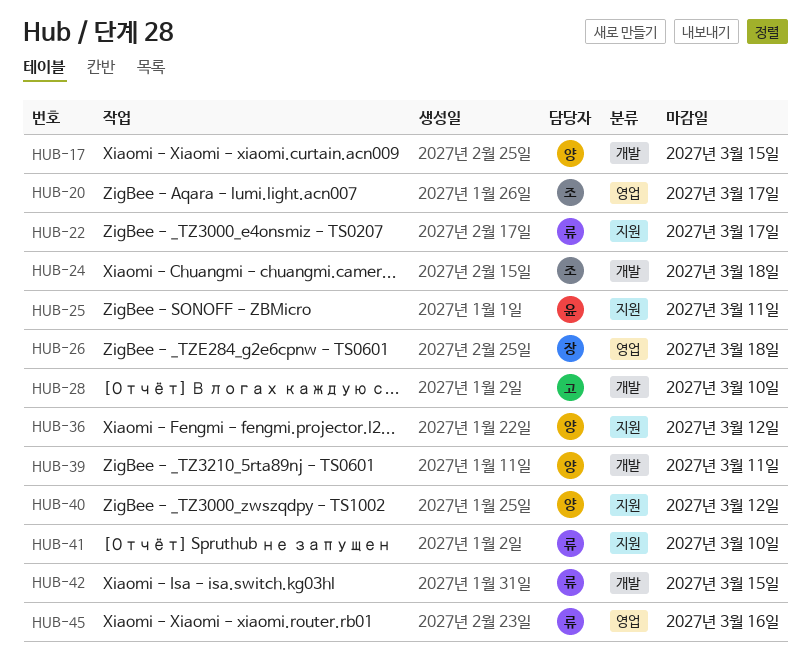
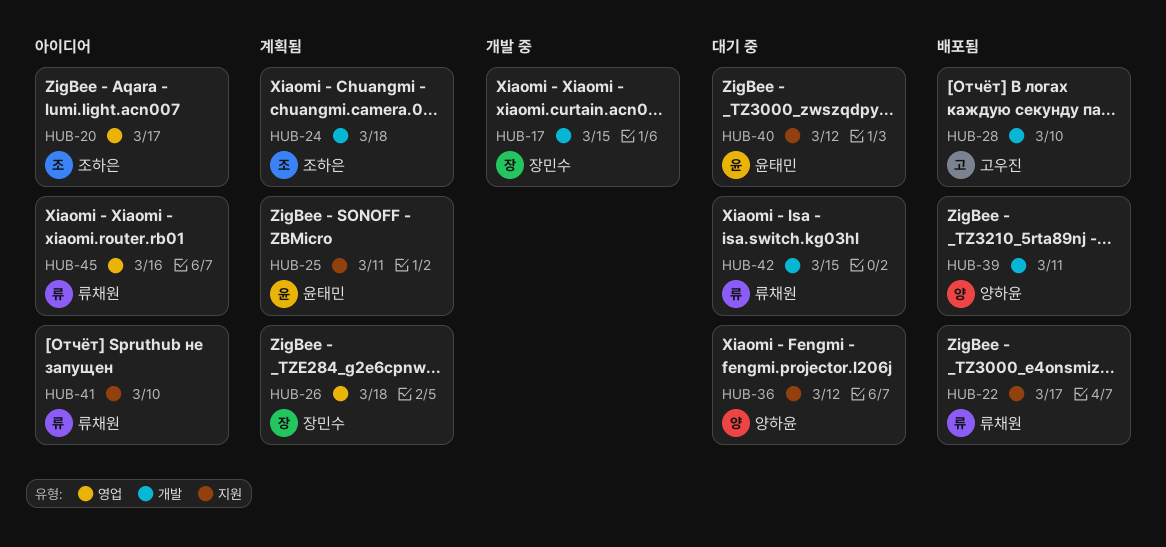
HUB-17, owner: 양하윤 -> 장민수
HUB-40, owner: 양하윤 -> 윤태민

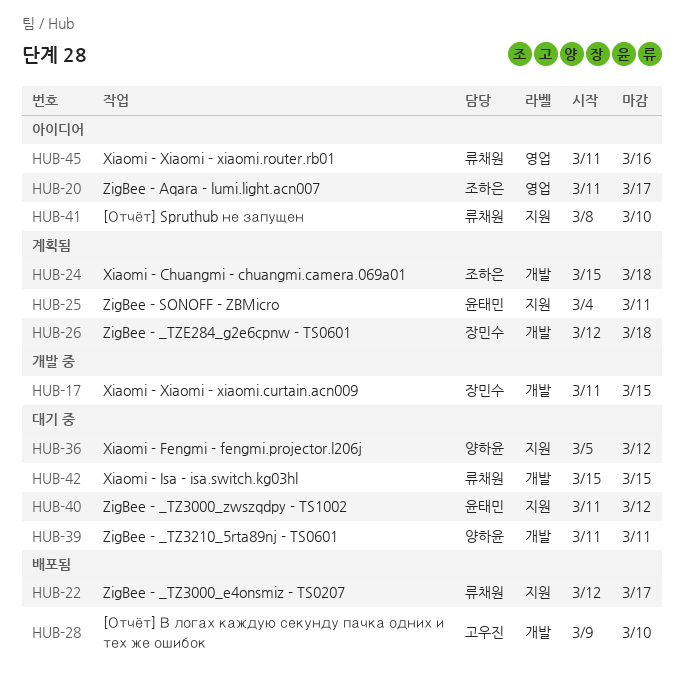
HUB-26, label: 영업 -> 개발
HUB-39, status: 배포됨 -> 대기 중

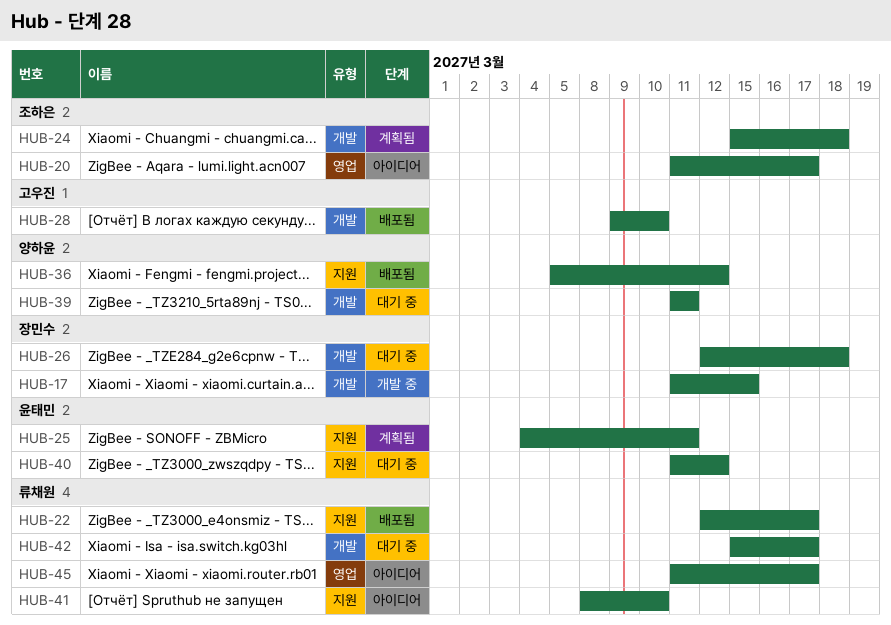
HUB-26, status: 계획됨 -> 대기 중
HUB-36, status: 대기 중 -> 배포됨
HUB-42, due: Mar 15 -> Mar 17
HUB-45, due: Mar 16 -> Mar 17

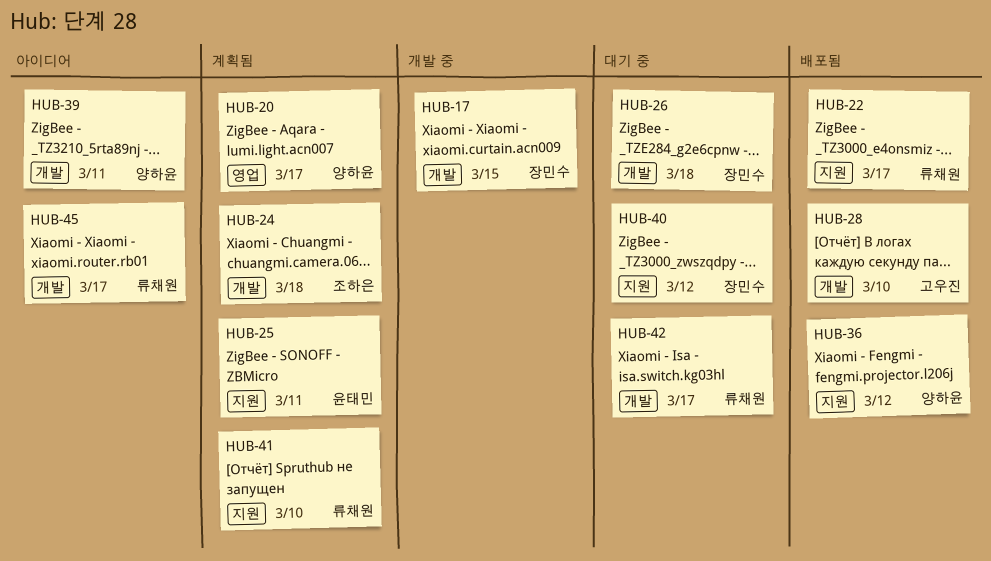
HUB-20, status: 아이디어 -> 계획됨
HUB-20, owner: 조하은 -> 양하윤
HUB-39, status: 대기 중 -> 아이디어
HUB-40, owner: 윤태민 -> 장민수
HUB-41, status: 아이디어 -> 계획됨
HUB-45, label: 영업 -> 개발

